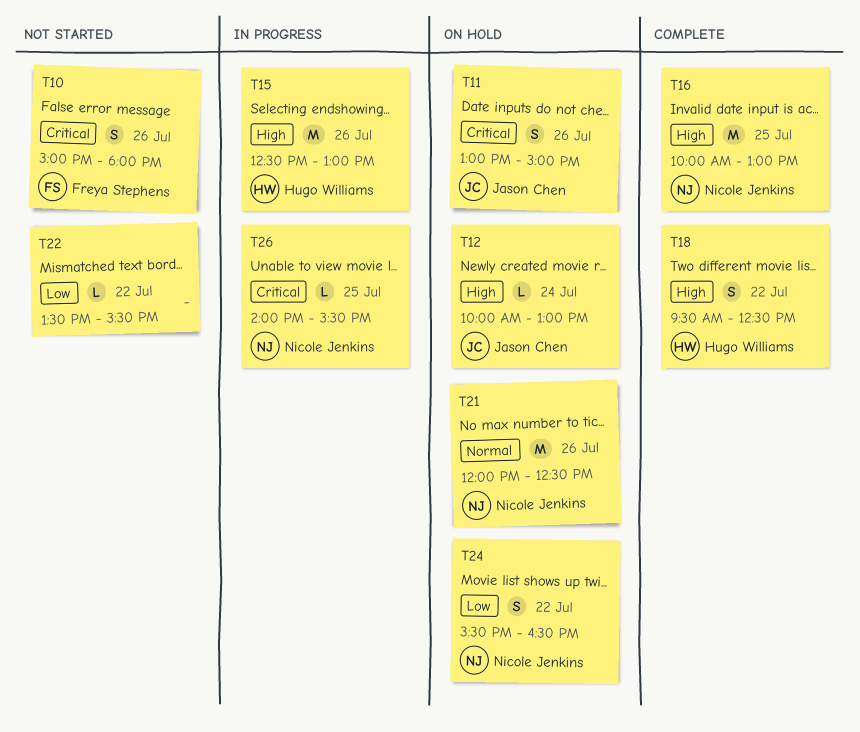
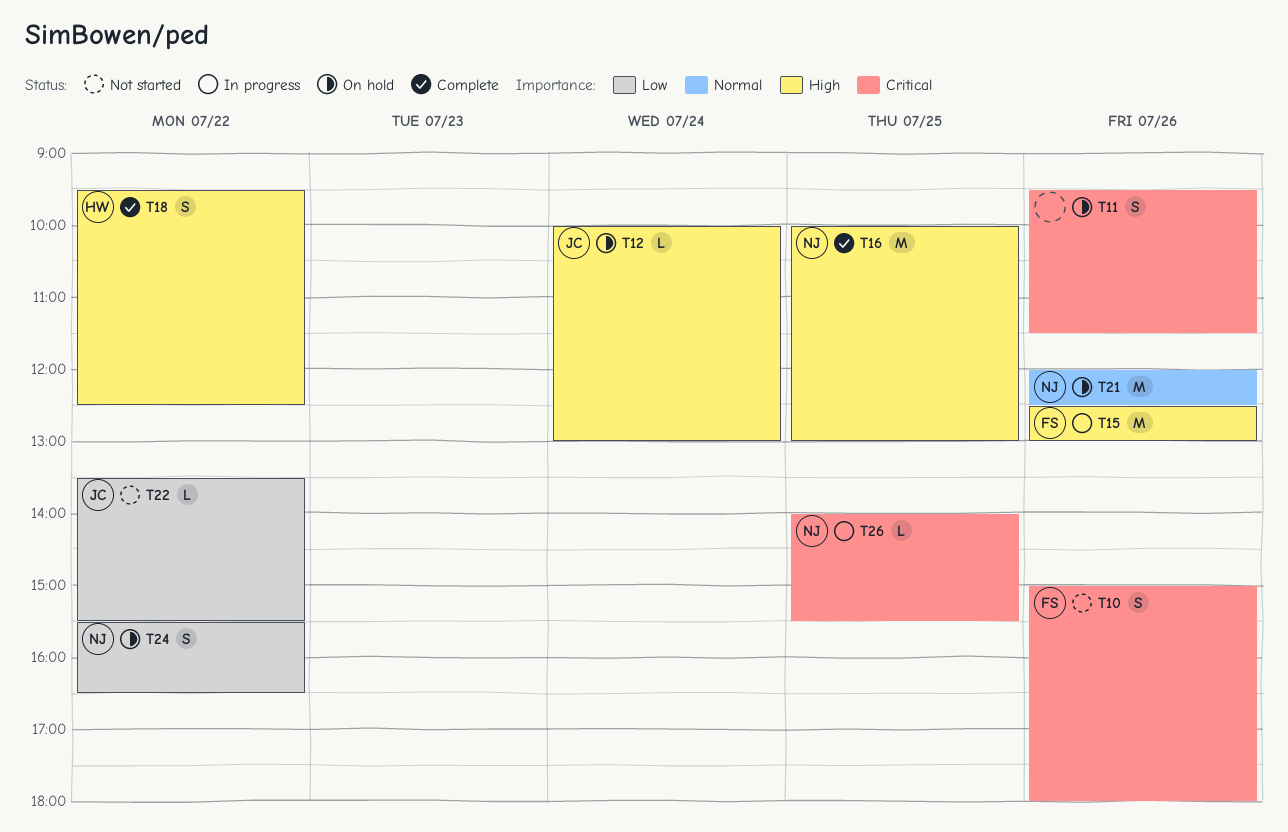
T11, owner: Jason Chen -> none
T11, begins: 13:00 -> 09:30
T11, ends: 15:00 -> 11:30
T15, owner: Hugo Williams -> Freya Stephens
T22, owner: none -> Jason Chen

